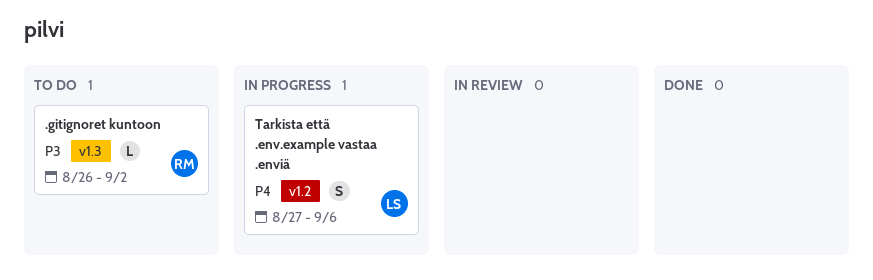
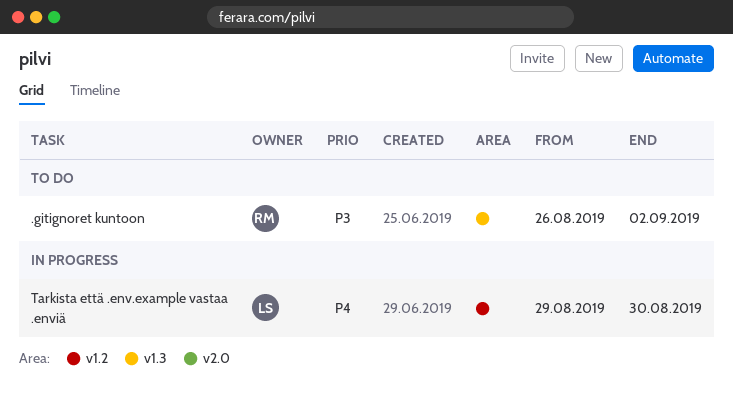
Tarkista että .env.example vastaa .enviä, start: Aug 27 -> Aug 29
Tarkista että .env.example vastaa .enviä, due: Sep 6 -> Aug 30

